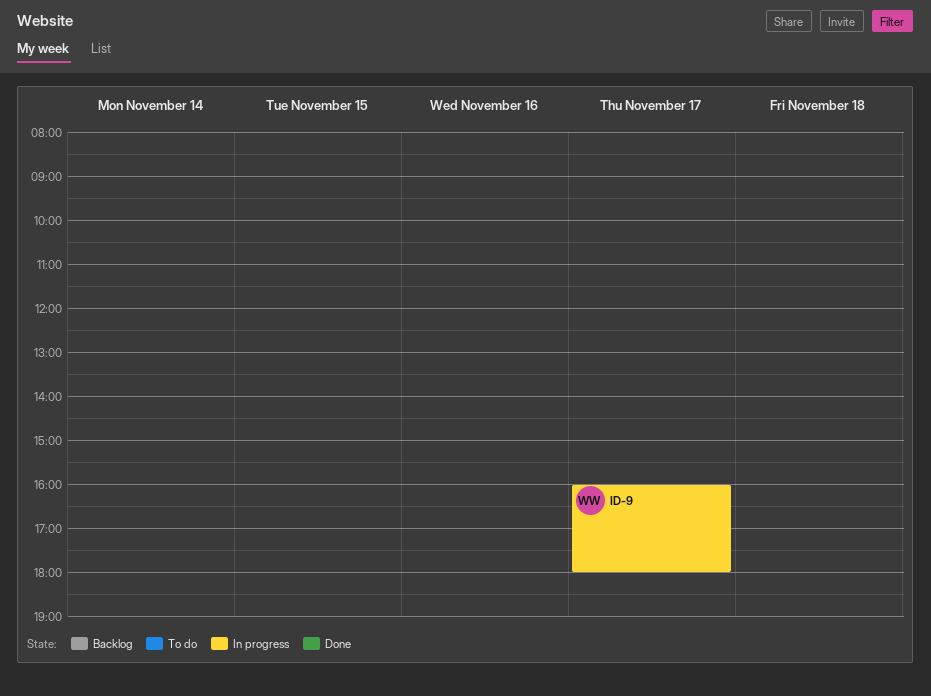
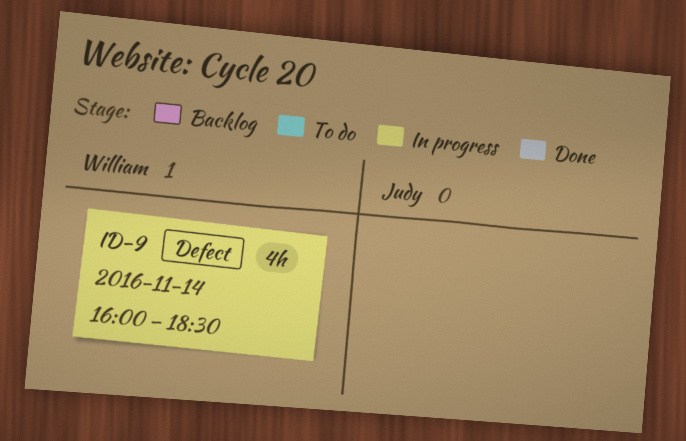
ID-9, day: Nov 17 -> Nov 14
ID-9, ends: 18:00 -> 18:30

